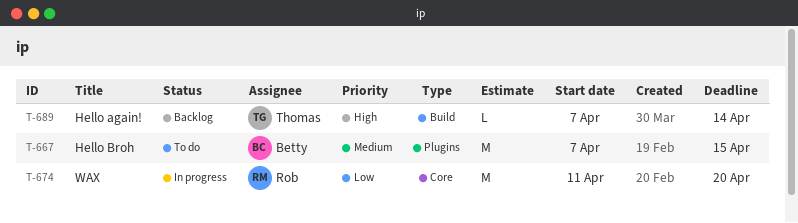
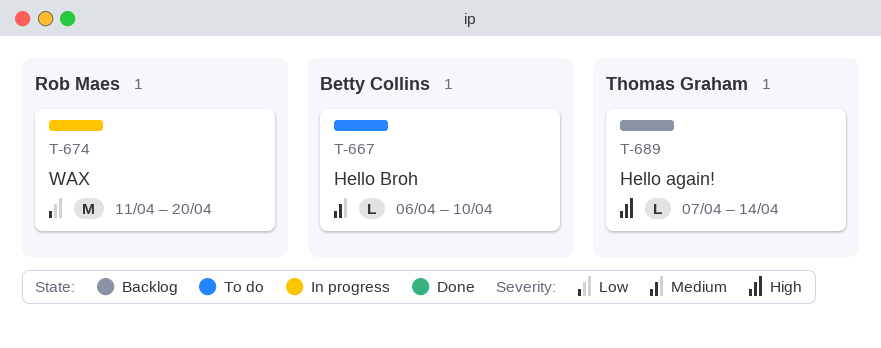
T-667, estimate: M -> L
T-667, start: Apr 7 -> Apr 6
T-667, due: Apr 15 -> Apr 10

